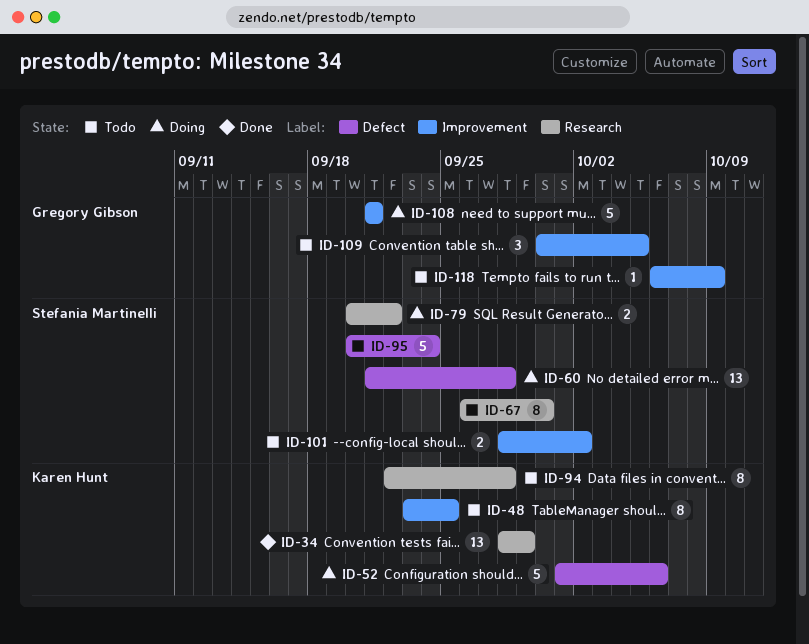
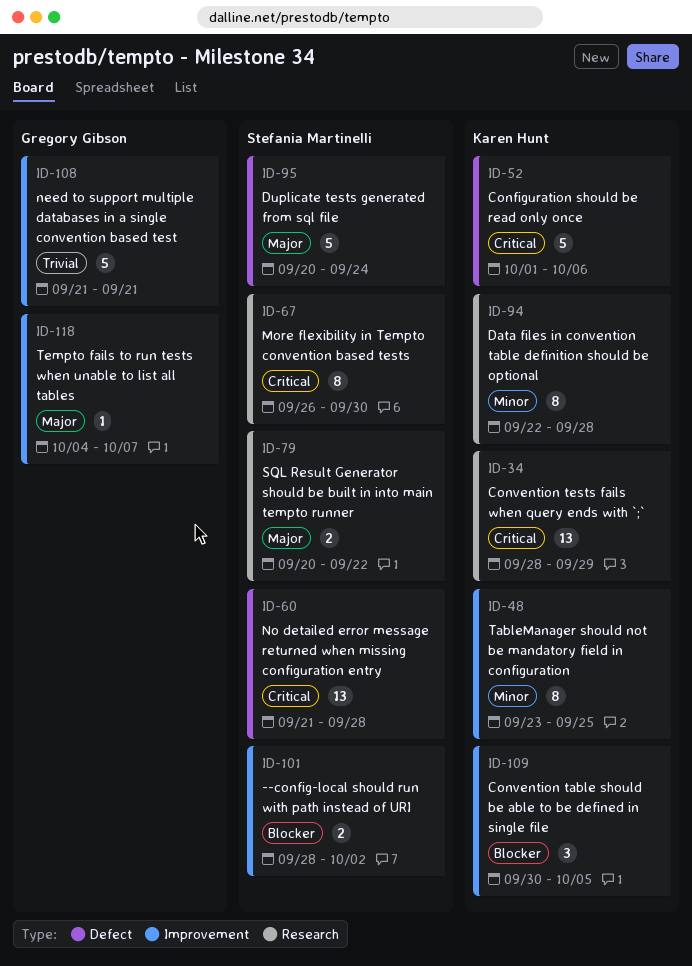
ID-109, owner: Gregory Gibson -> Karen Hunt
ID-118, start: Oct 6 -> Oct 4
ID-118, due: Oct 9 -> Oct 7

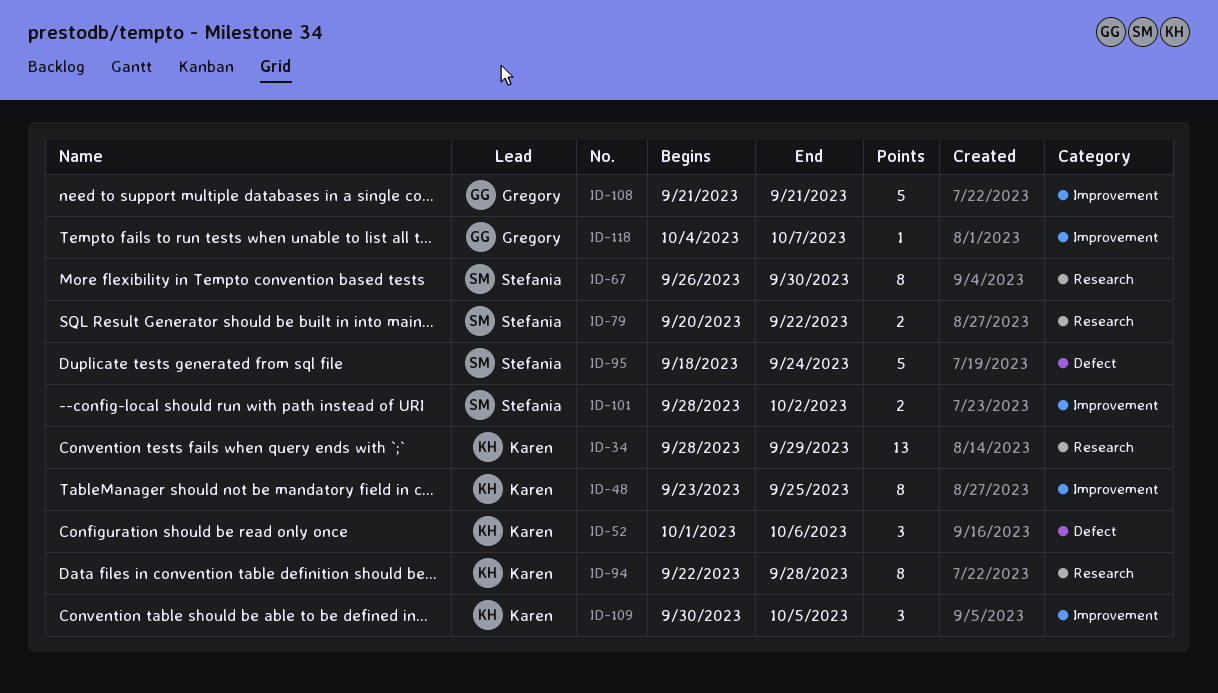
ID-52, estimate: 5 -> 3
ID-60: present -> none
ID-95, start: Sep 20 -> Sep 18

